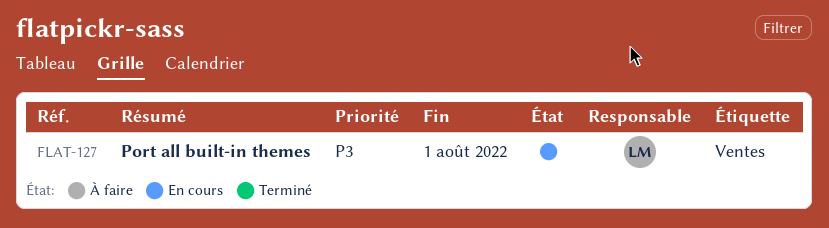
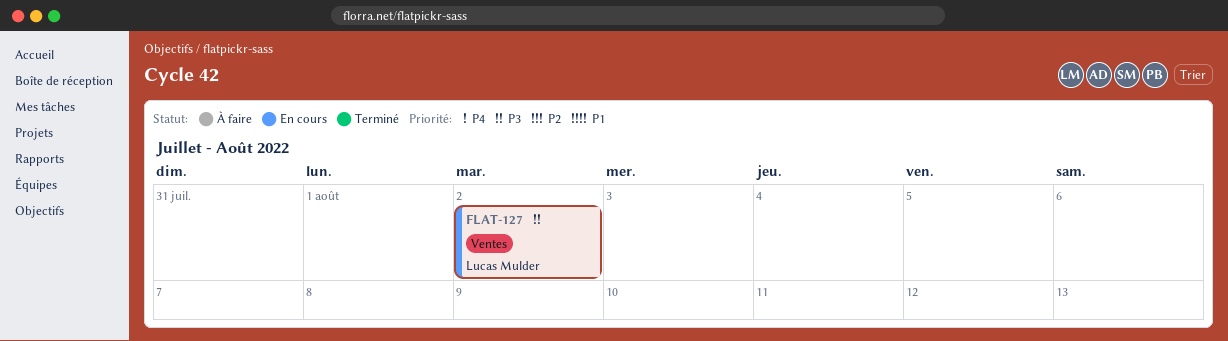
FLAT-127, due: Aug 1 -> Aug 2

